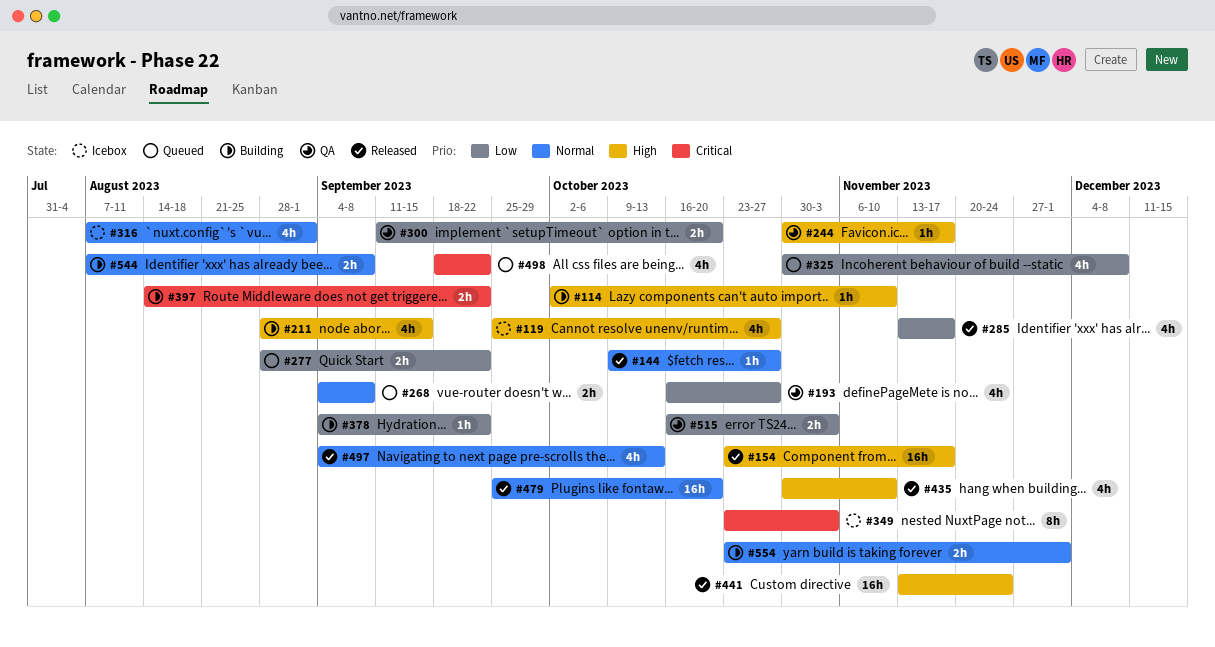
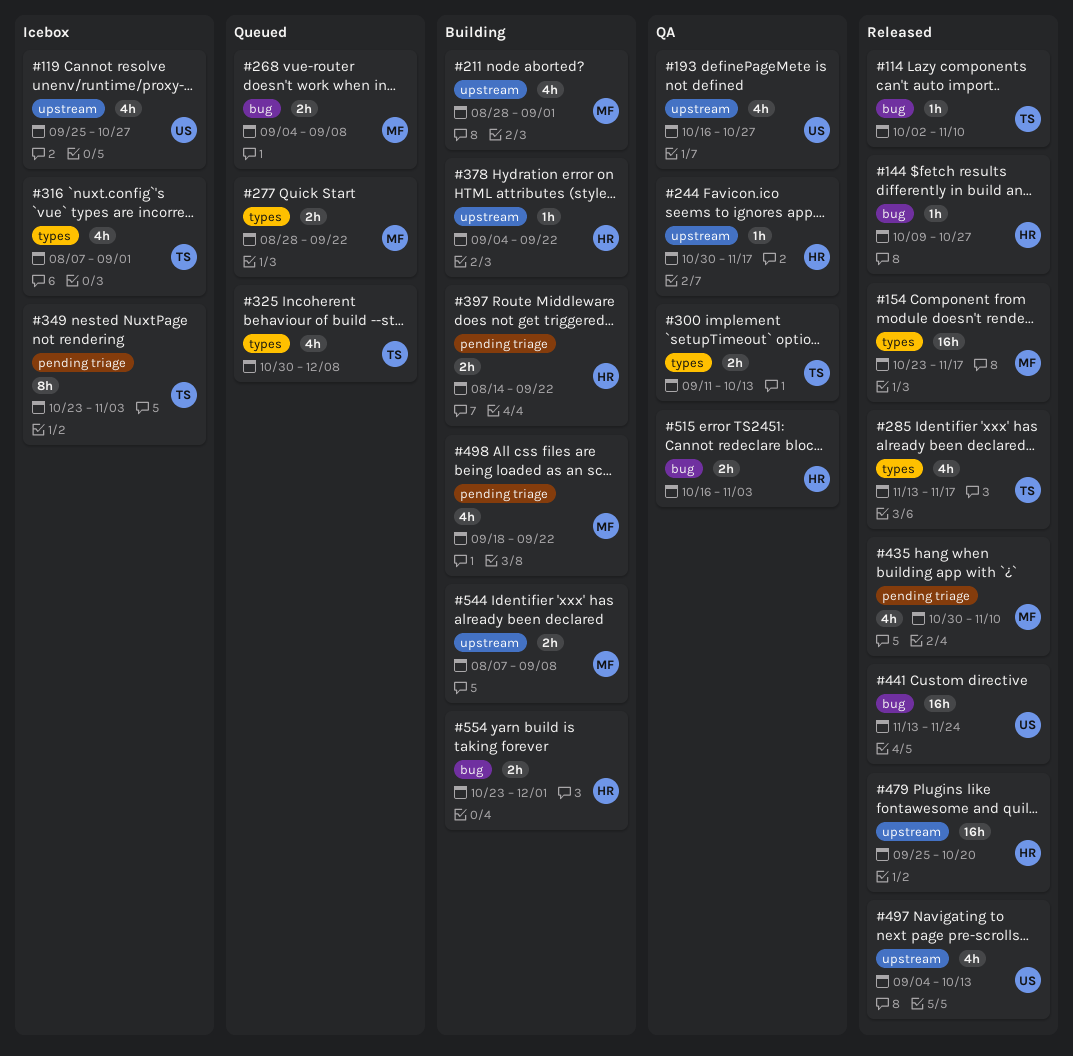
#114, status: Building -> Released
#211, due: Sep 15 -> Sep 1
#300, due: Oct 20 -> Oct 13
#498, status: Queued -> Building

